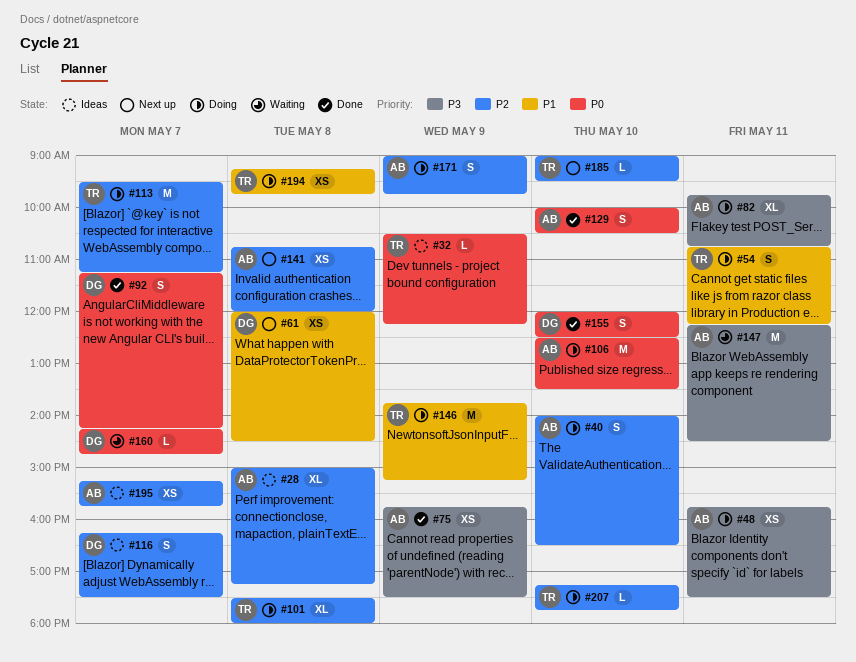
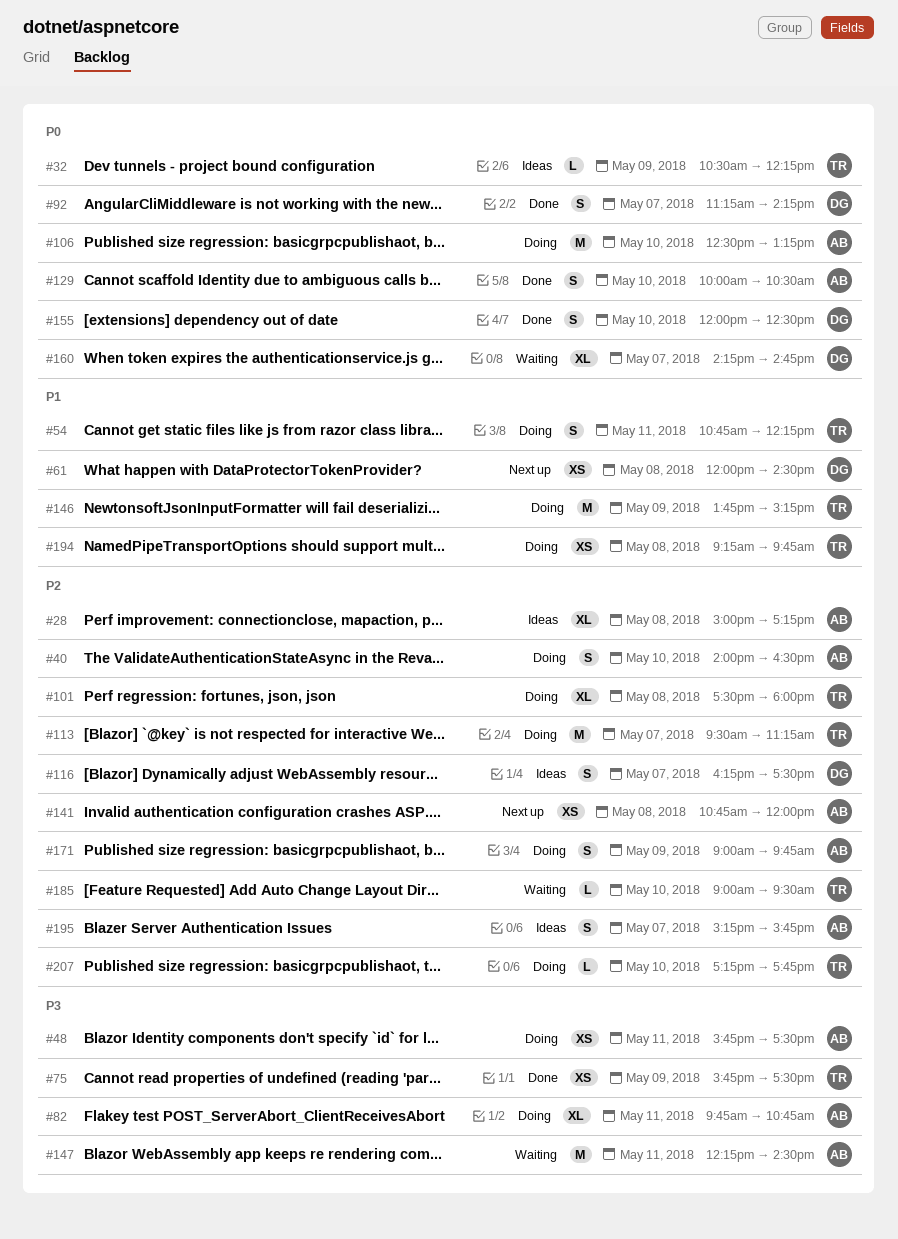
#75, owner: AB -> TR
#106, ends: 13:30 -> 13:15
#160, estimate: L -> XL
#185, status: Next up -> Waiting
#195, estimate: XS -> S

